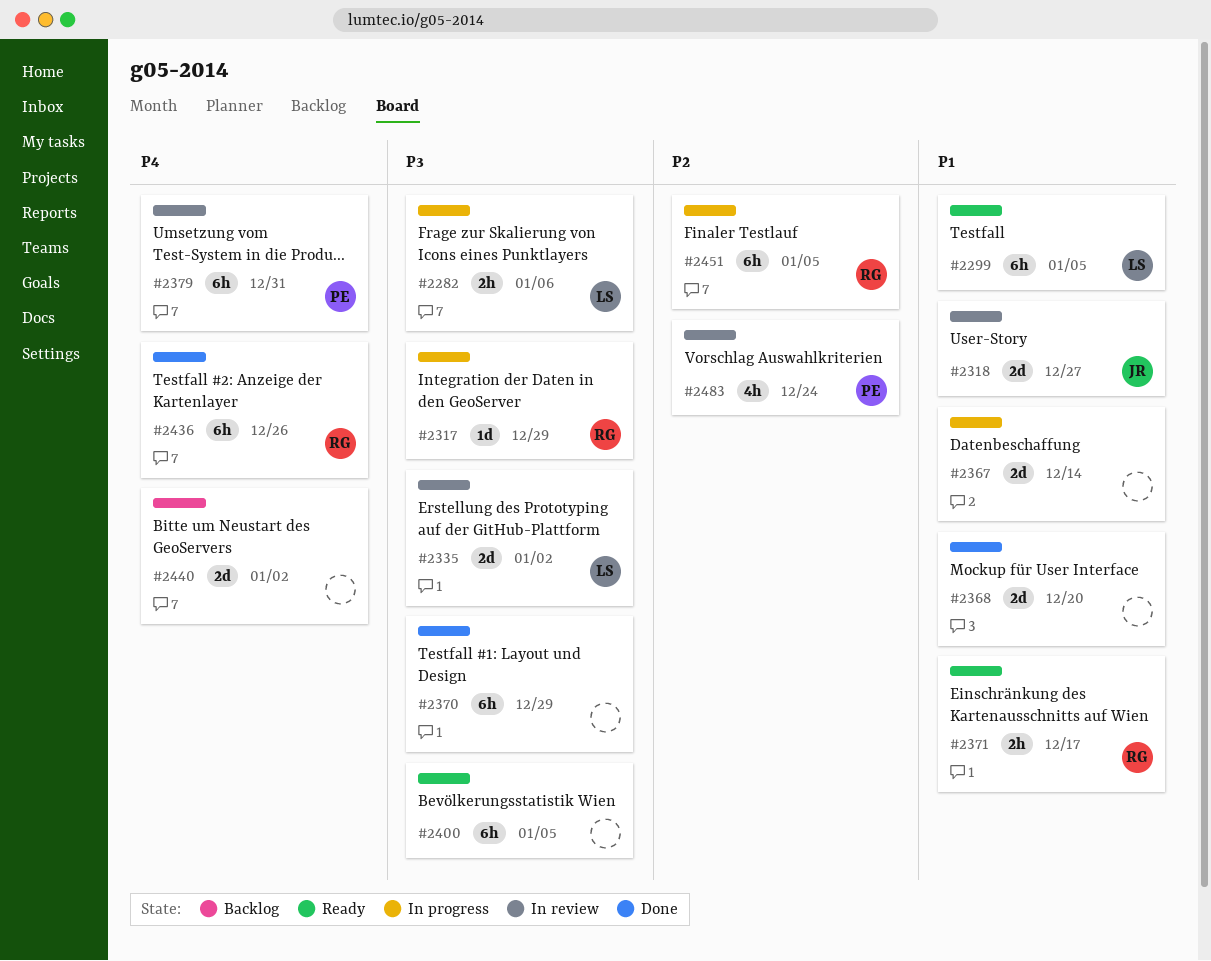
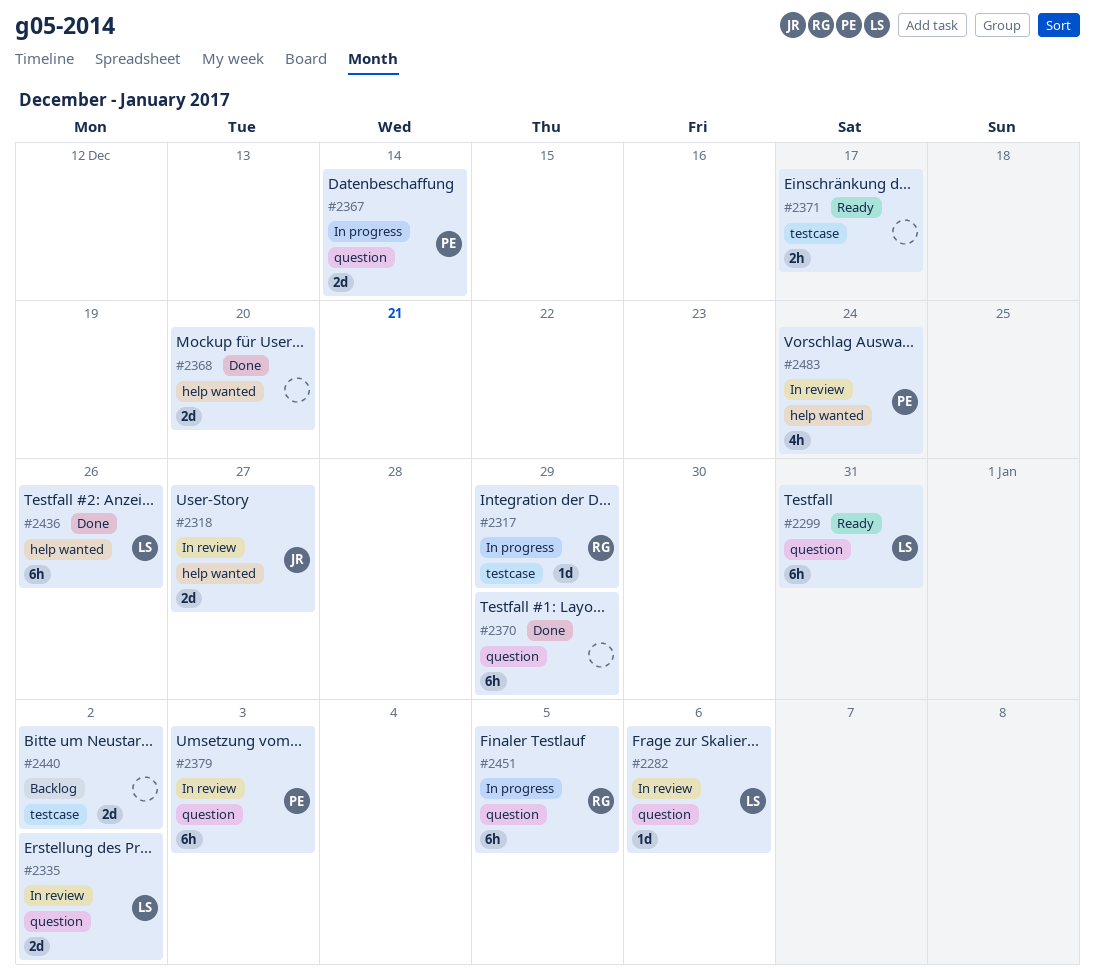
#2282, status: In progress -> In review
#2282, estimate: 2h -> 1d
#2299, due: Jan 5 -> Dec 31
#2367, owner: none -> PE
#2371, owner: RG -> none
#2379, due: Dec 31 -> Jan 3
#2400: present -> none
#2436, owner: RG -> LS

